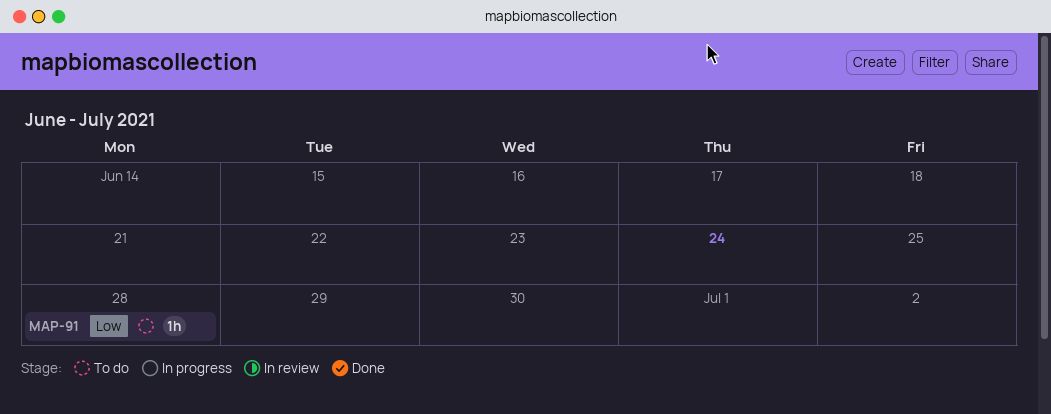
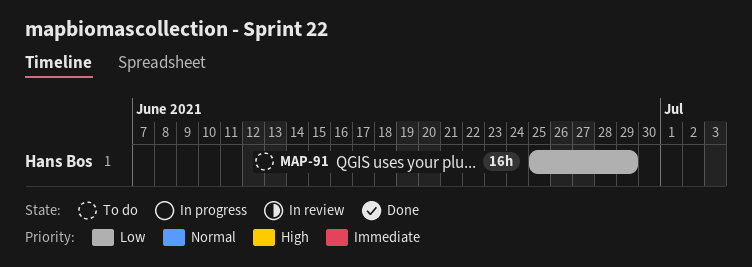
MAP-91, estimate: 1h -> 16h
MAP-91, due: Jun 28 -> Jun 29

